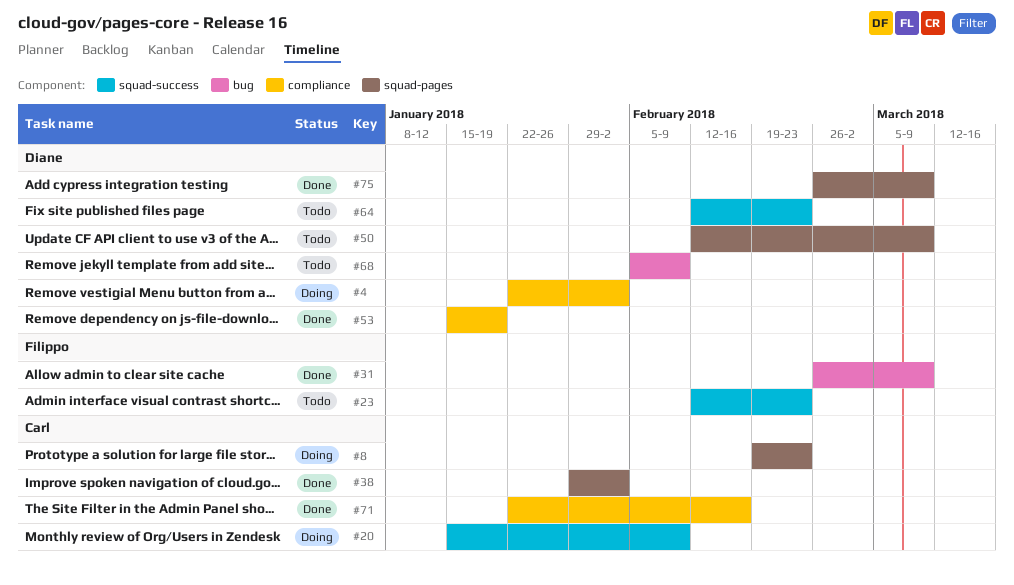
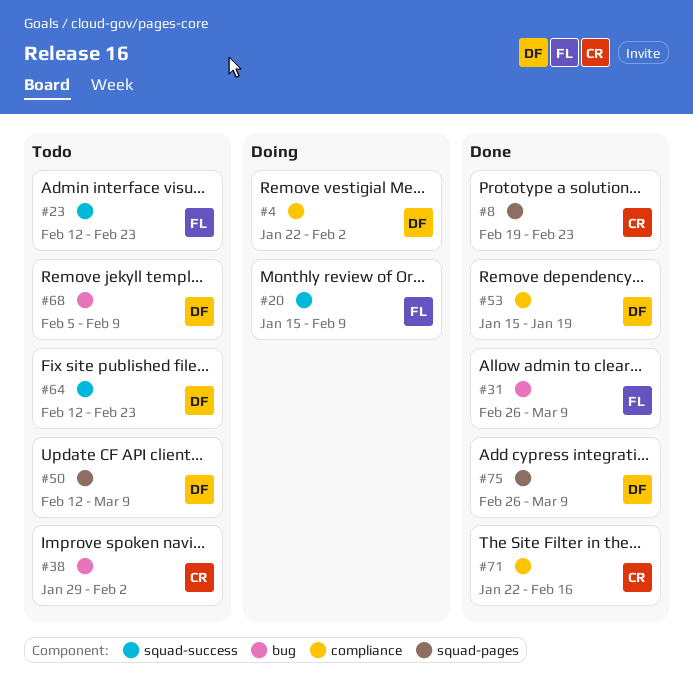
#8, status: Doing -> Done
#20, owner: Carl -> Filippo
#38, status: Done -> Todo
#38, label: squad-pages -> bug

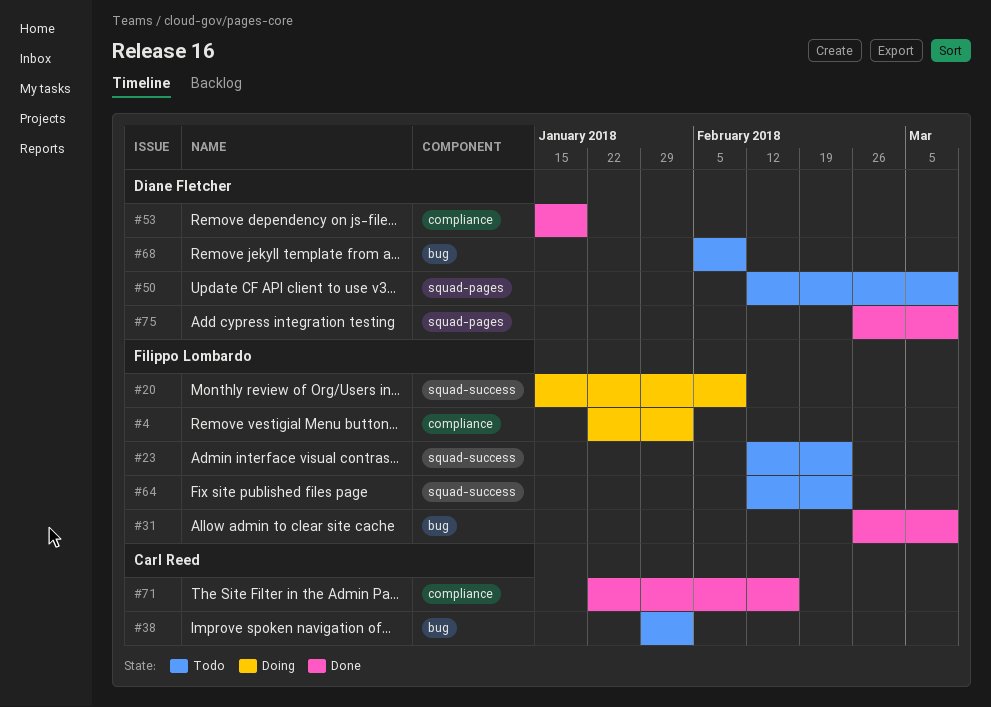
#4, owner: Diane Fletcher -> Filippo Lombardo
#8: present -> none
#64, owner: Diane Fletcher -> Filippo Lombardo

